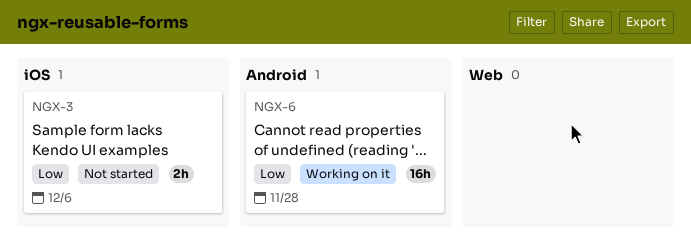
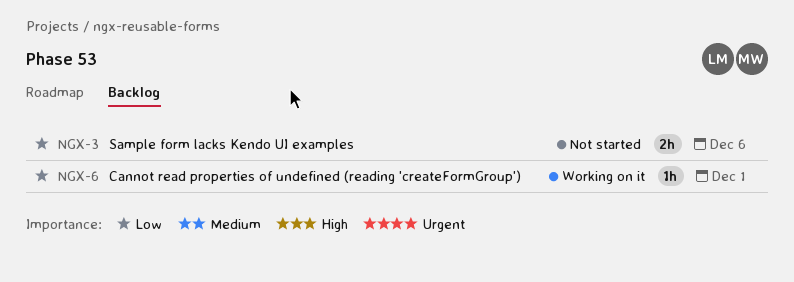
NGX-6, estimate: 16h -> 1h
NGX-6, due: Nov 28 -> Dec 1

